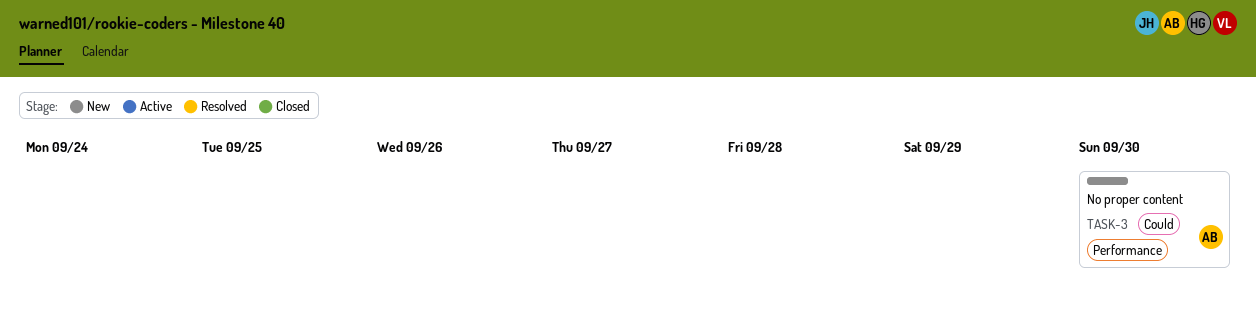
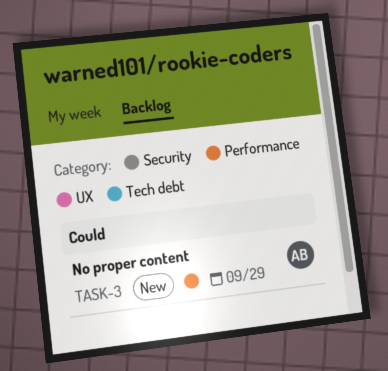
TASK-3, due: Sep 30 -> Sep 29

